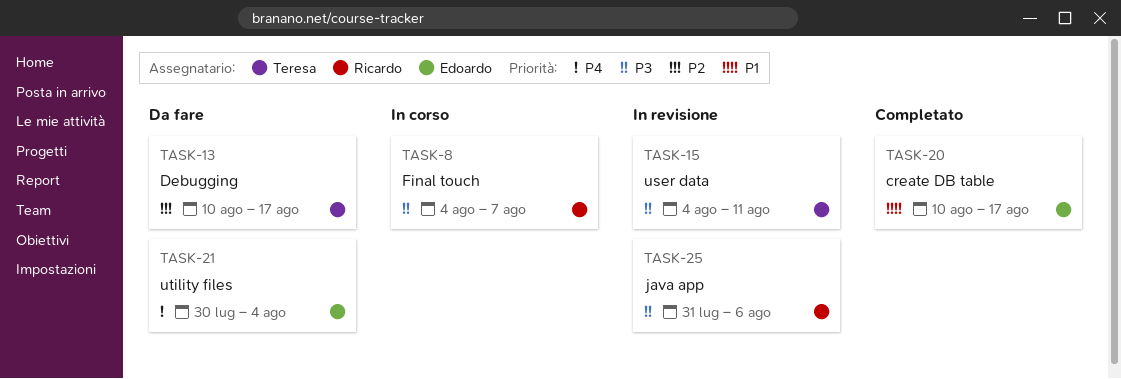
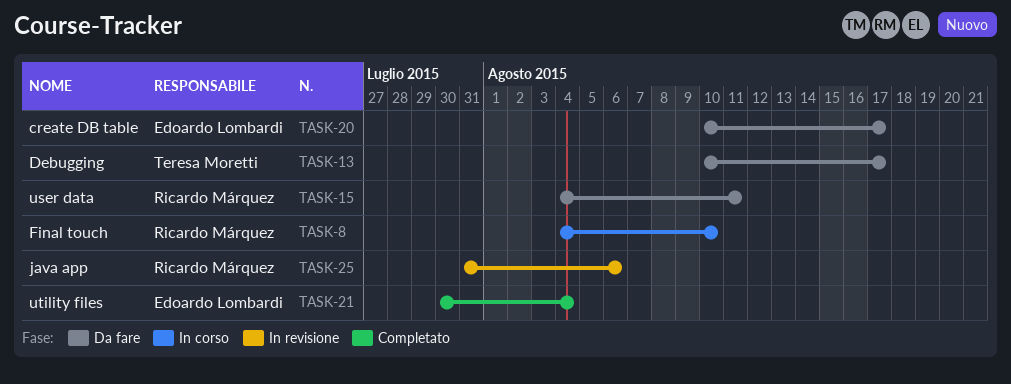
TASK-8, due: Aug 7 -> Aug 10
TASK-15, status: In revisione -> Da fare
TASK-15, owner: Teresa Moretti -> Ricardo Márquez
TASK-20, status: Completato -> Da fare
TASK-21, status: Da fare -> Completato

